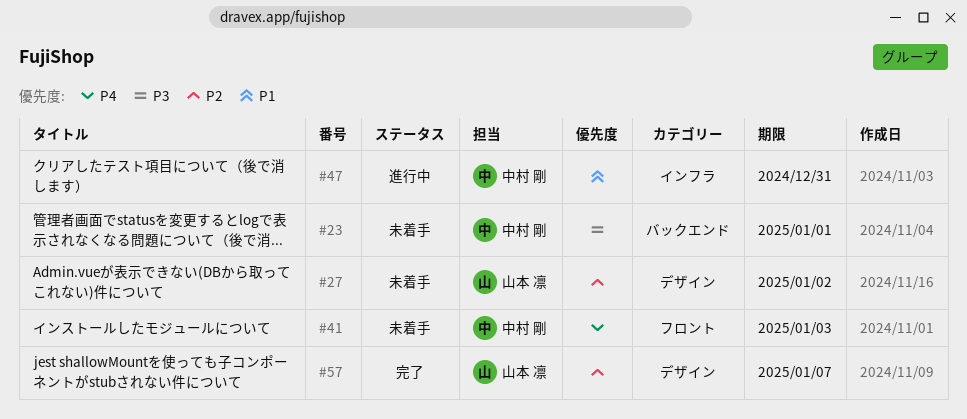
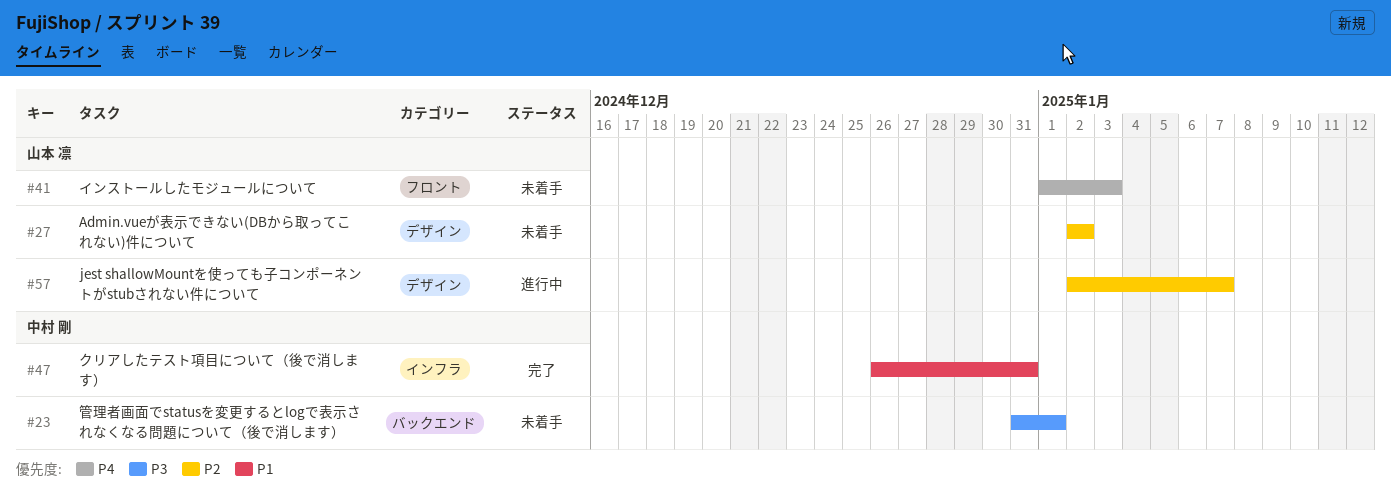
#41, owner: 中村 剛 -> 山本 凛
#47, status: 進行中 -> 完了
#57, status: 完了 -> 進行中

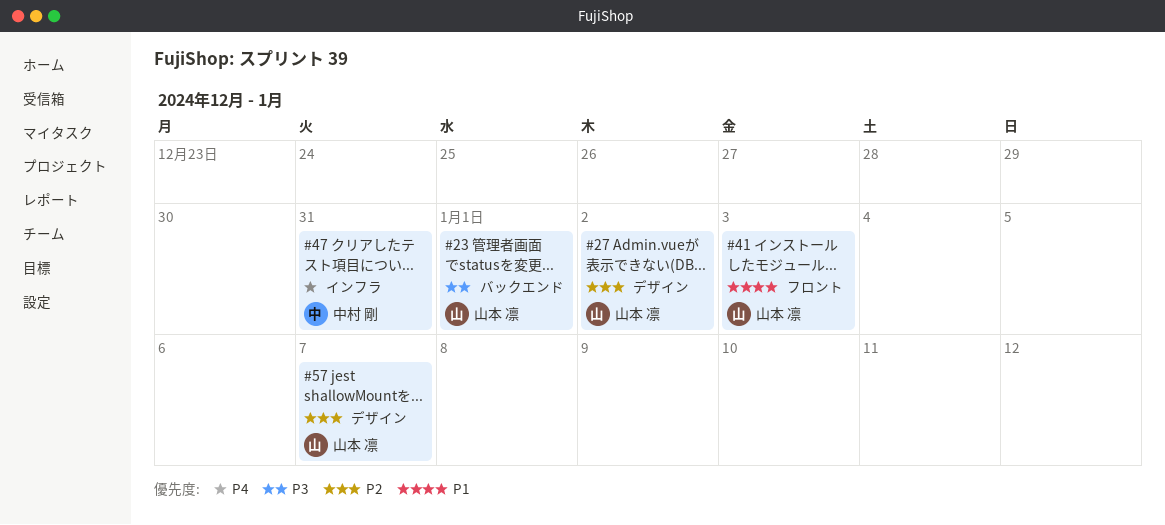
#23, owner: 中村 剛 -> 山本 凛
#41, priority: P4 -> P1
#47, priority: P1 -> P4

